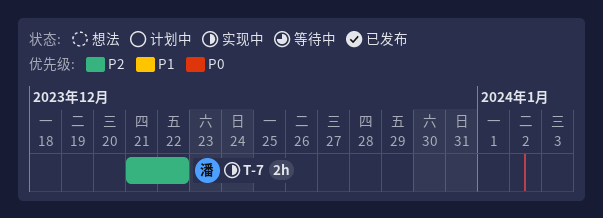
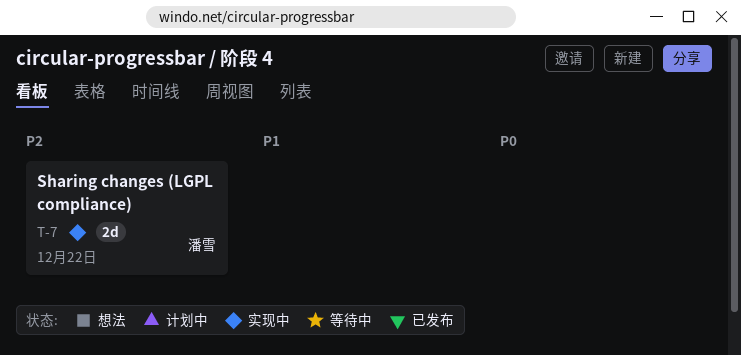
T-7, estimate: 2h -> 2d

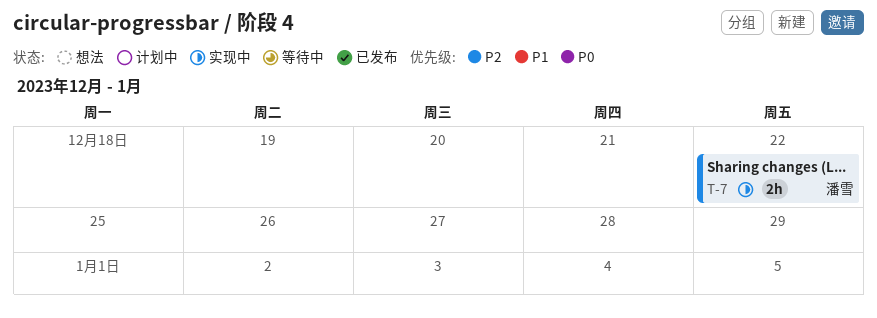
T-7, estimate: 2d -> 2h

